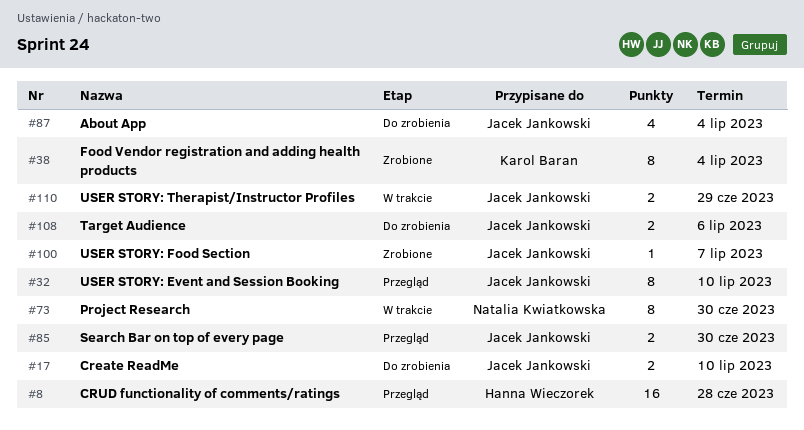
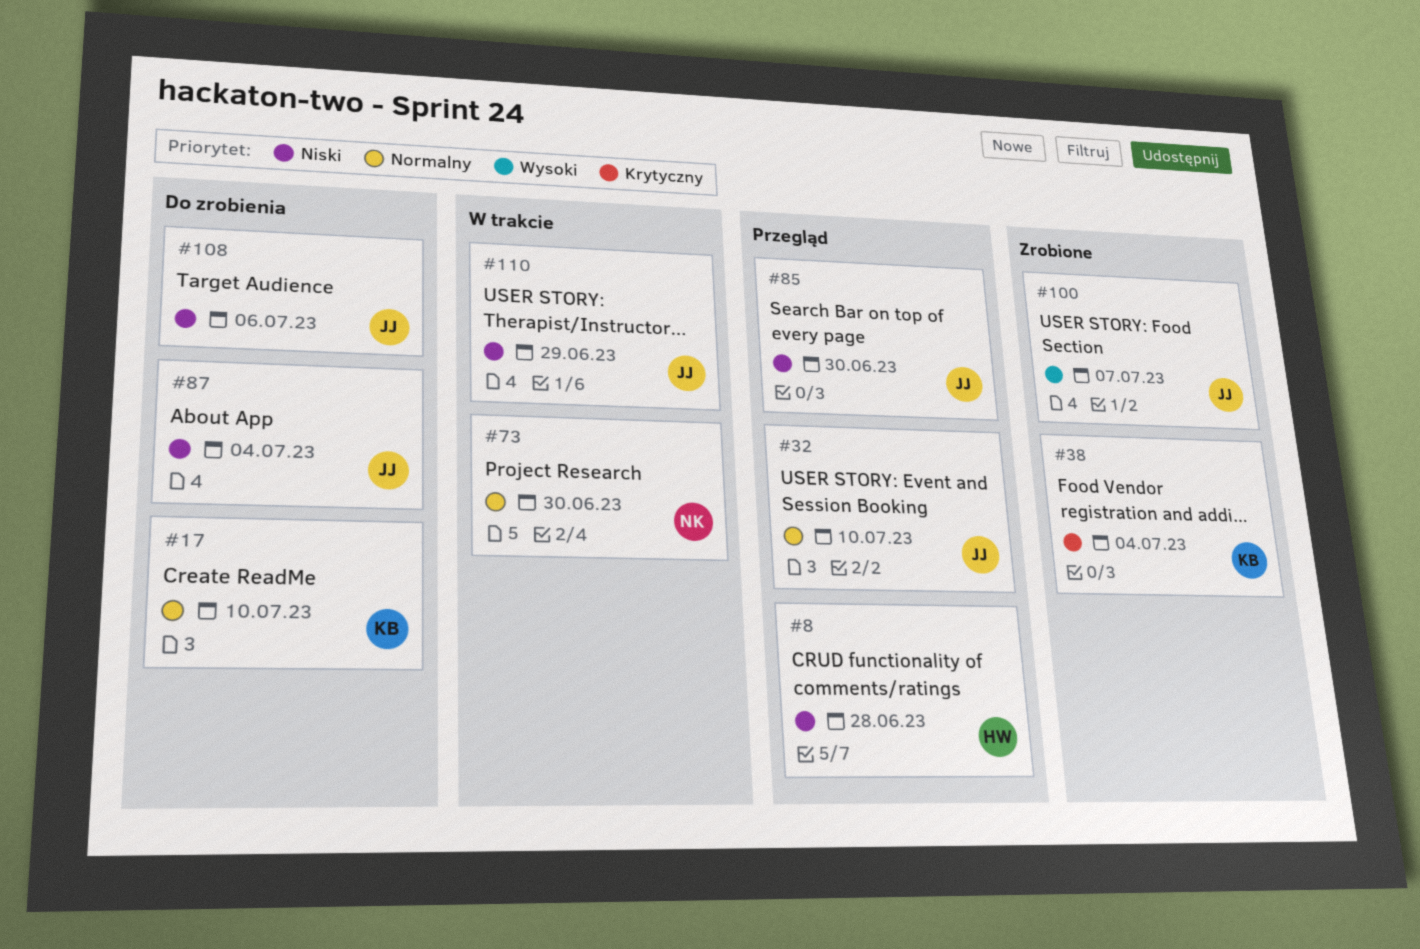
#17, owner: Jacek Jankowski -> Karol Baran

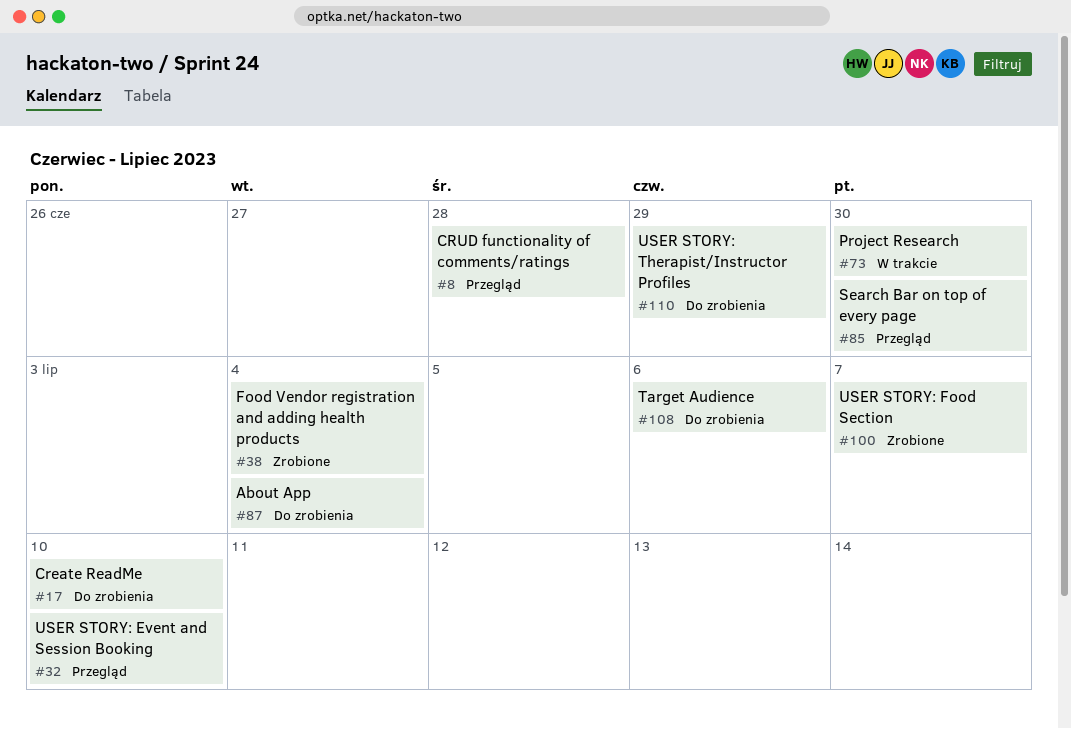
#110, status: W trakcie -> Do zrobienia

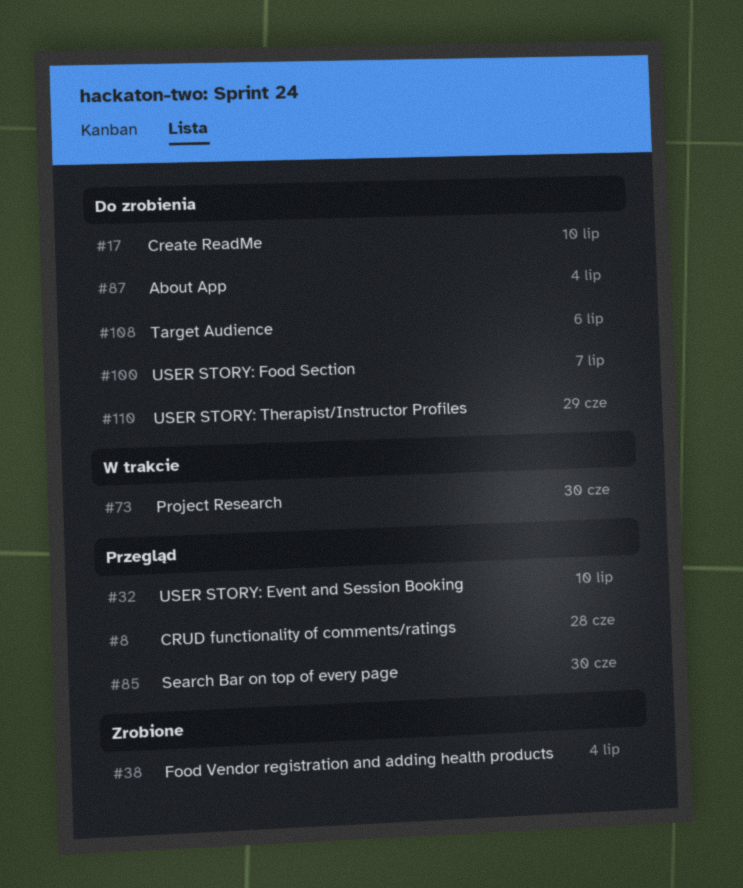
#100, status: Zrobione -> Do zrobienia

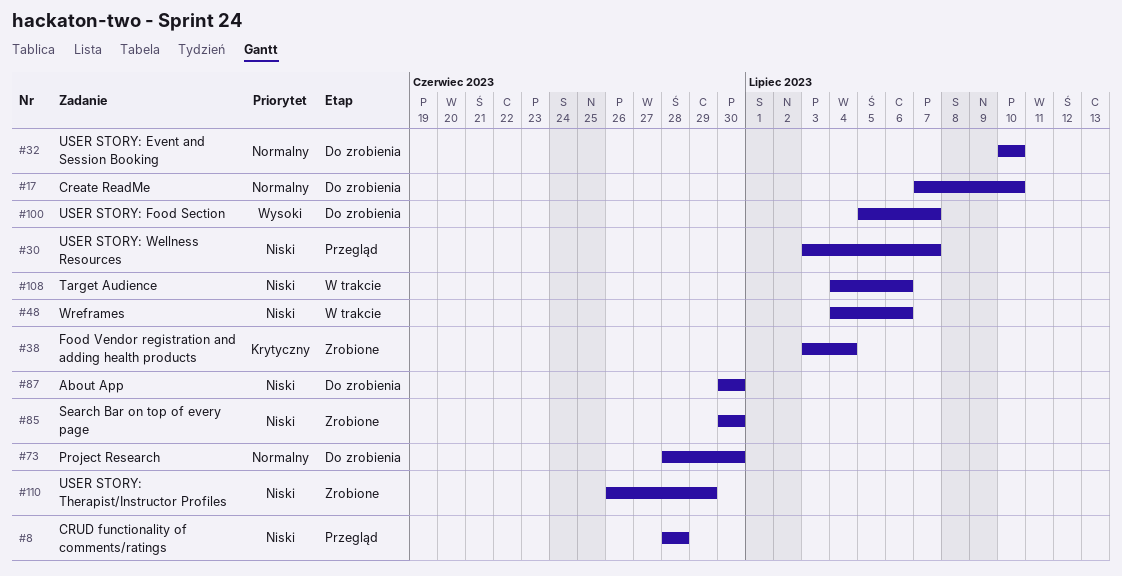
#30: none -> present
#32, status: Przegląd -> Do zrobienia
#48: none -> present
#73, status: W trakcie -> Do zrobienia
#85, status: Przegląd -> Zrobione
#87, due: Jul 4 -> Jun 30
#108, status: Do zrobienia -> W trakcie
#110, status: Do zrobienia -> Zrobione

